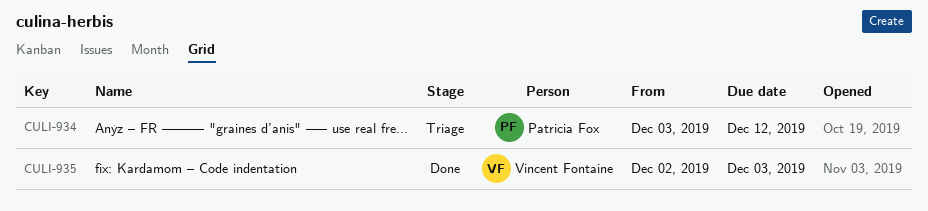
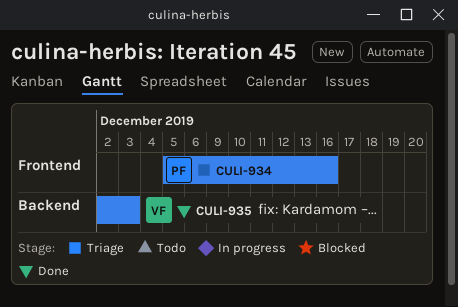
CULI-934, start: Dec 3 -> Dec 5
CULI-934, due: Dec 12 -> Dec 16

